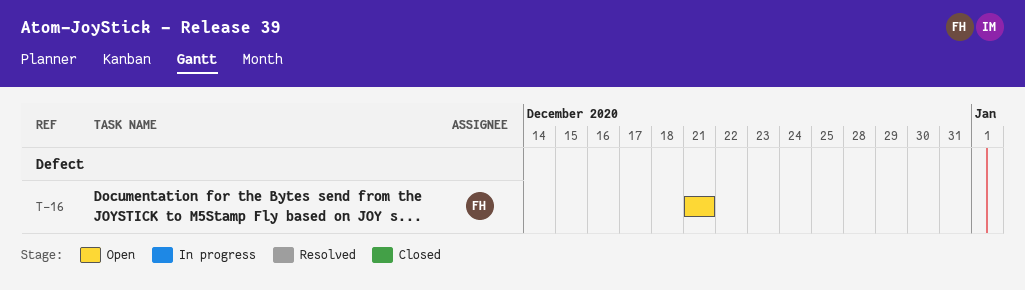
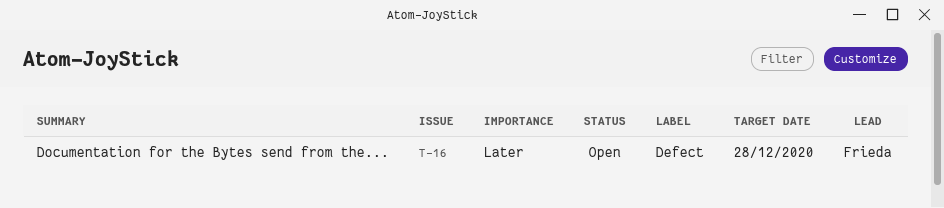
T-16, due: Dec 21 -> Dec 28

